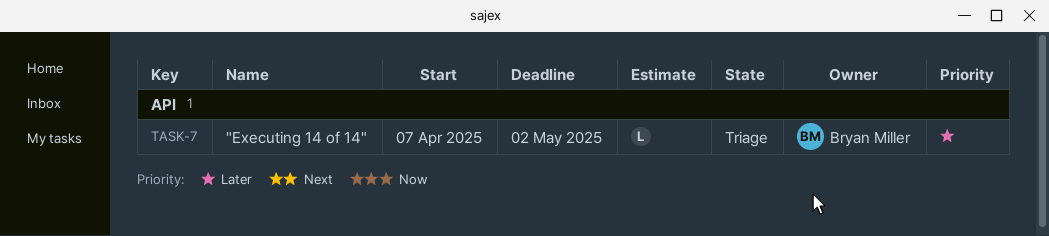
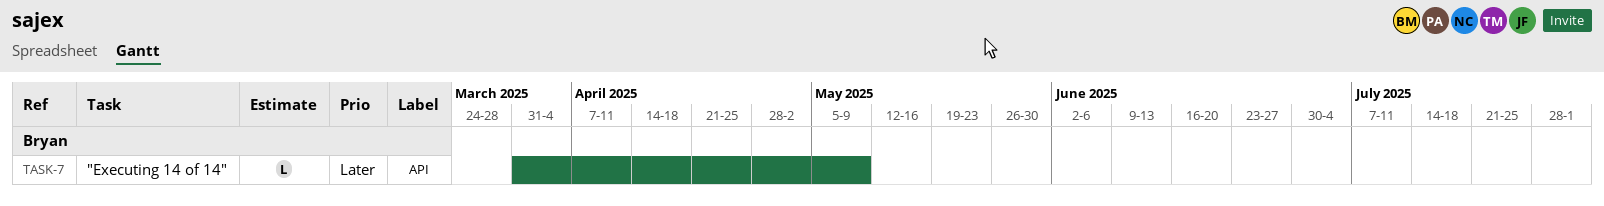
TASK-7, start: Apr 7 -> Mar 31
TASK-7, due: May 2 -> May 9

